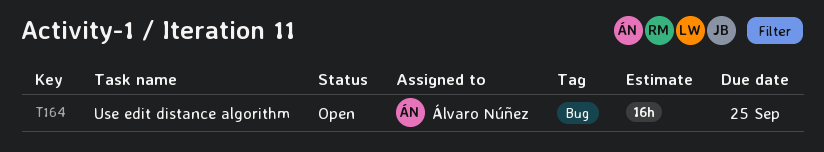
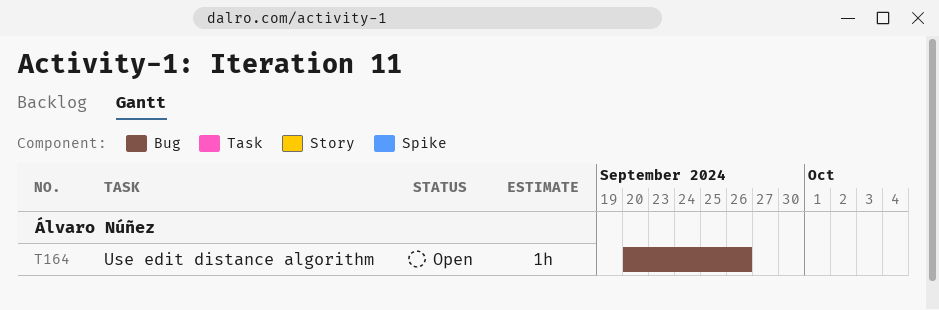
T164, estimate: 16h -> 1h
T164, due: Sep 25 -> Sep 26

